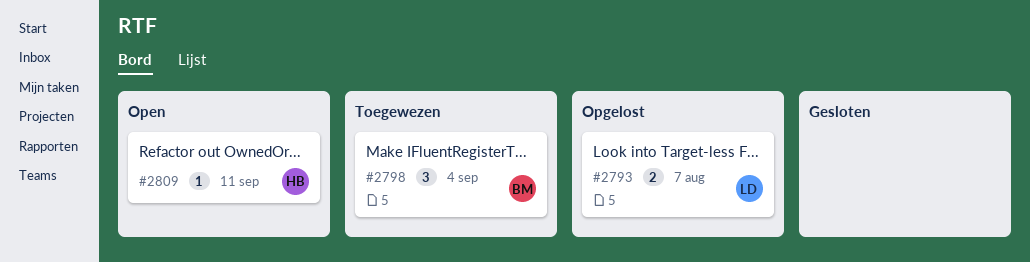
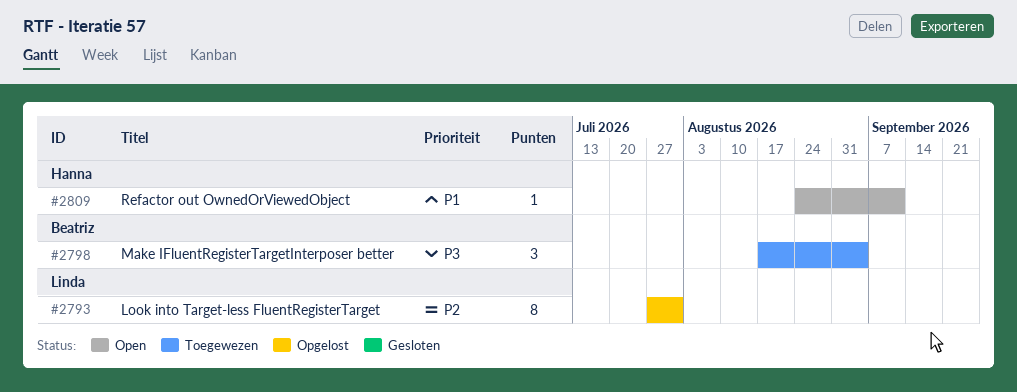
#2793, estimate: 2 -> 8
#2793, due: Aug 7 -> Jul 31

